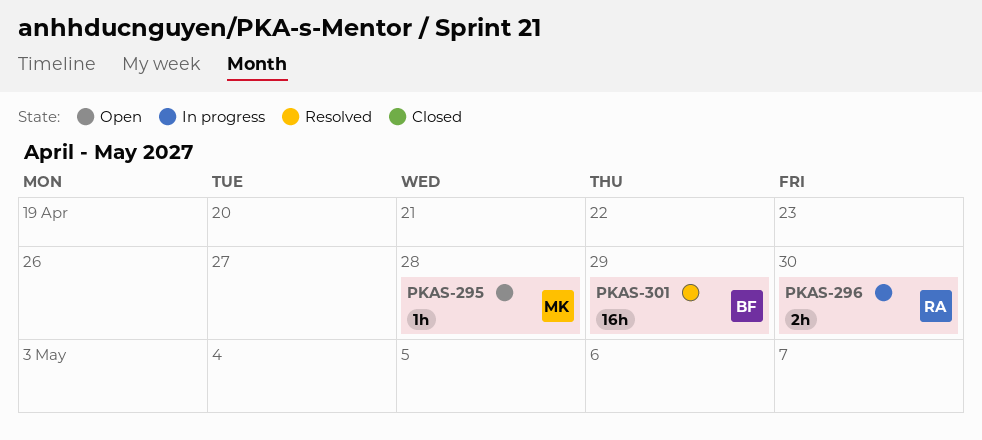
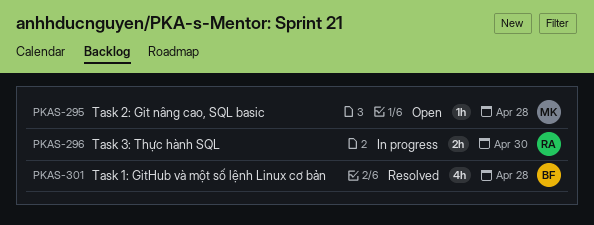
PKAS-301, estimate: 16h -> 4h
PKAS-301, due: Apr 29 -> Apr 28

